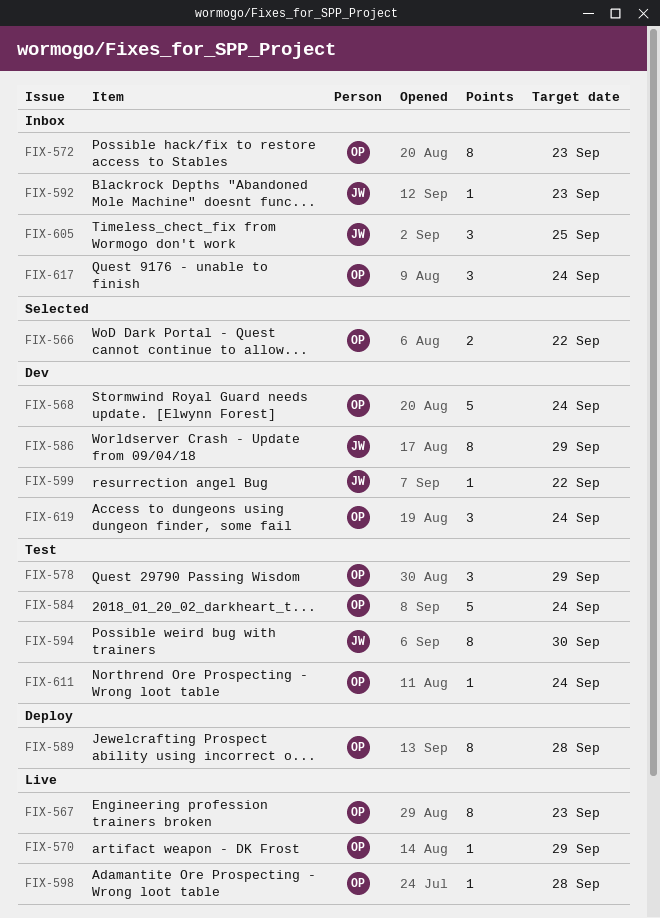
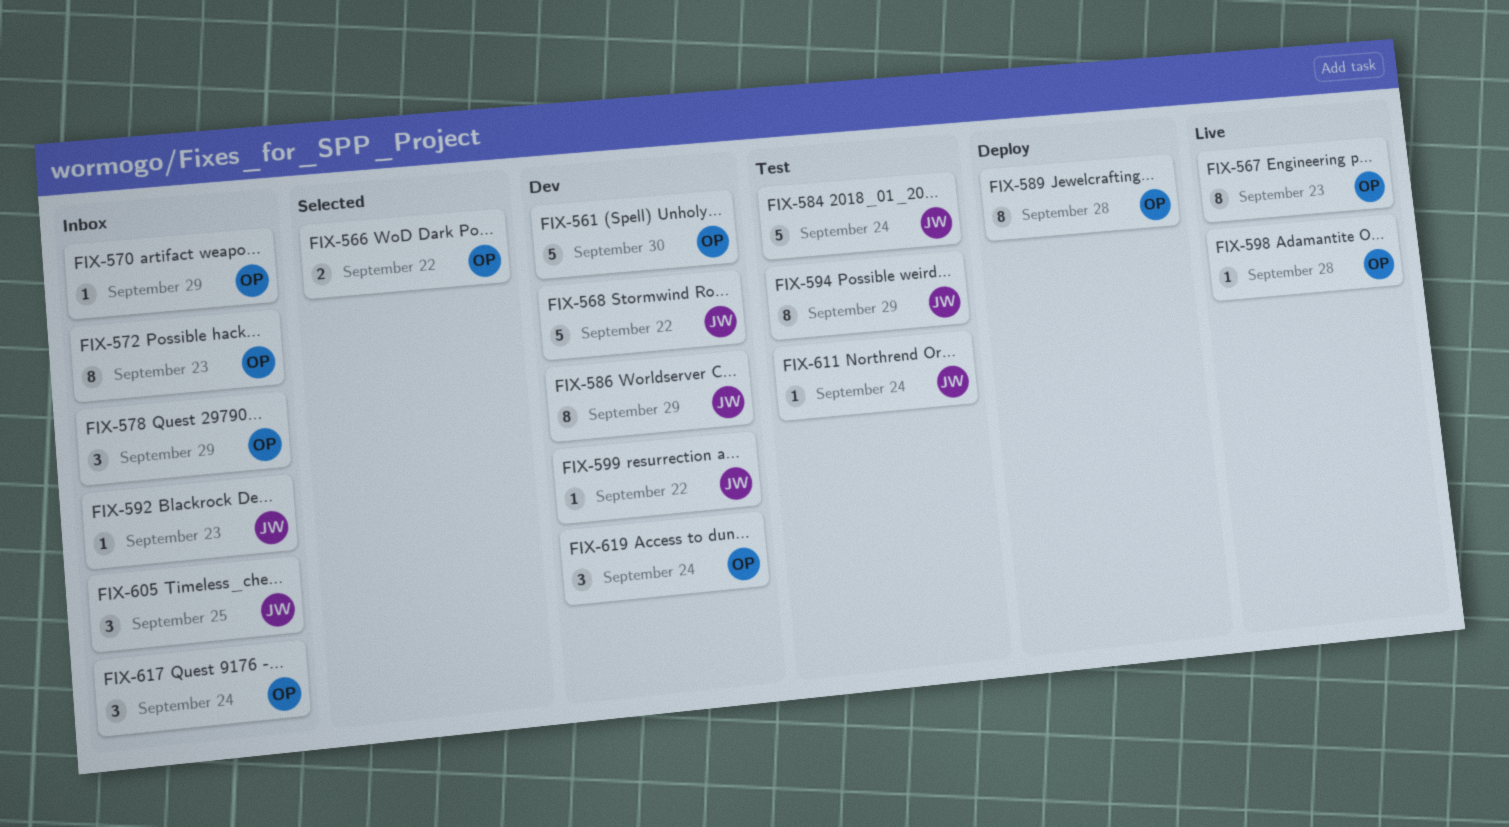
FIX-561: none -> present
FIX-568, owner: OP -> JW
FIX-568, due: Sep 24 -> Sep 22
FIX-570, status: Live -> Inbox
FIX-578, status: Test -> Inbox
FIX-584, owner: OP -> JW
FIX-594, due: Sep 30 -> Sep 29
FIX-611, owner: OP -> JW

